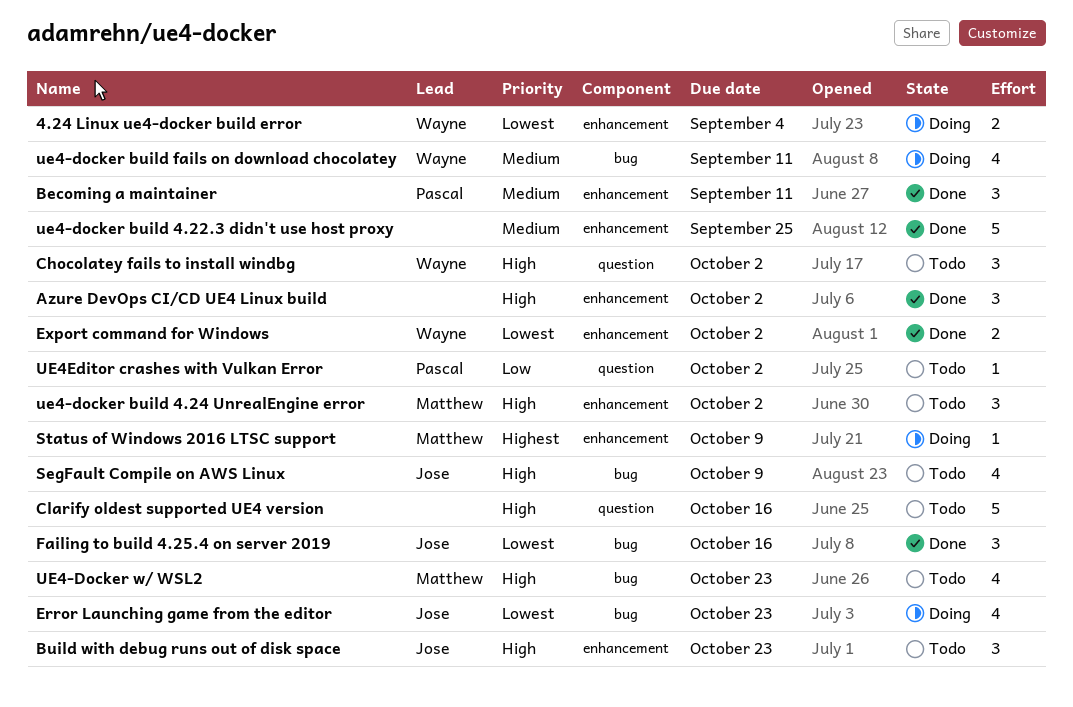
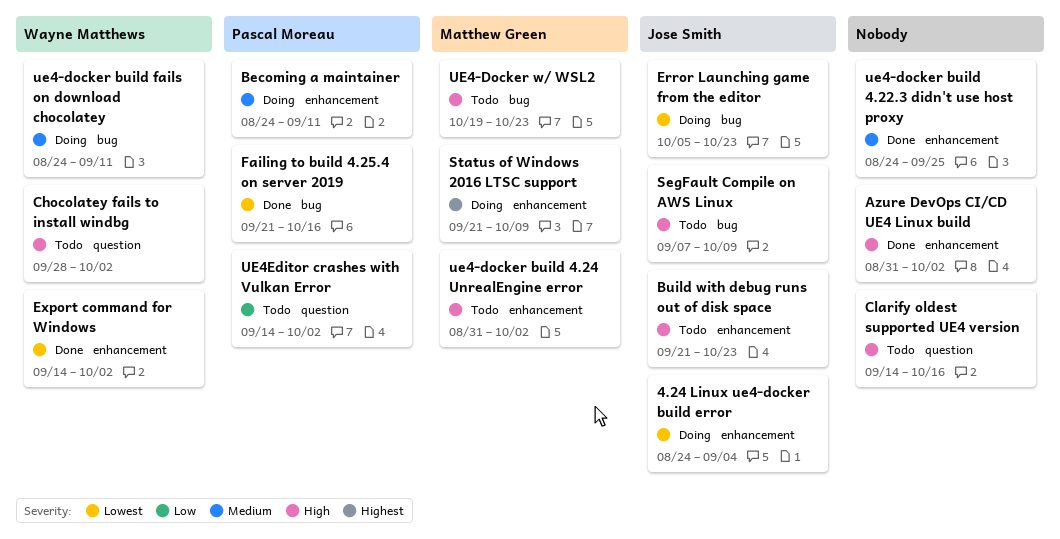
4.24 Linux ue4-docker build error, owner: Wayne Matthews -> Jose Smith
Becoming a maintainer, status: Done -> Doing
Failing to build 4.25.4 on server 2019, owner: Jose Smith -> Pascal Moreau

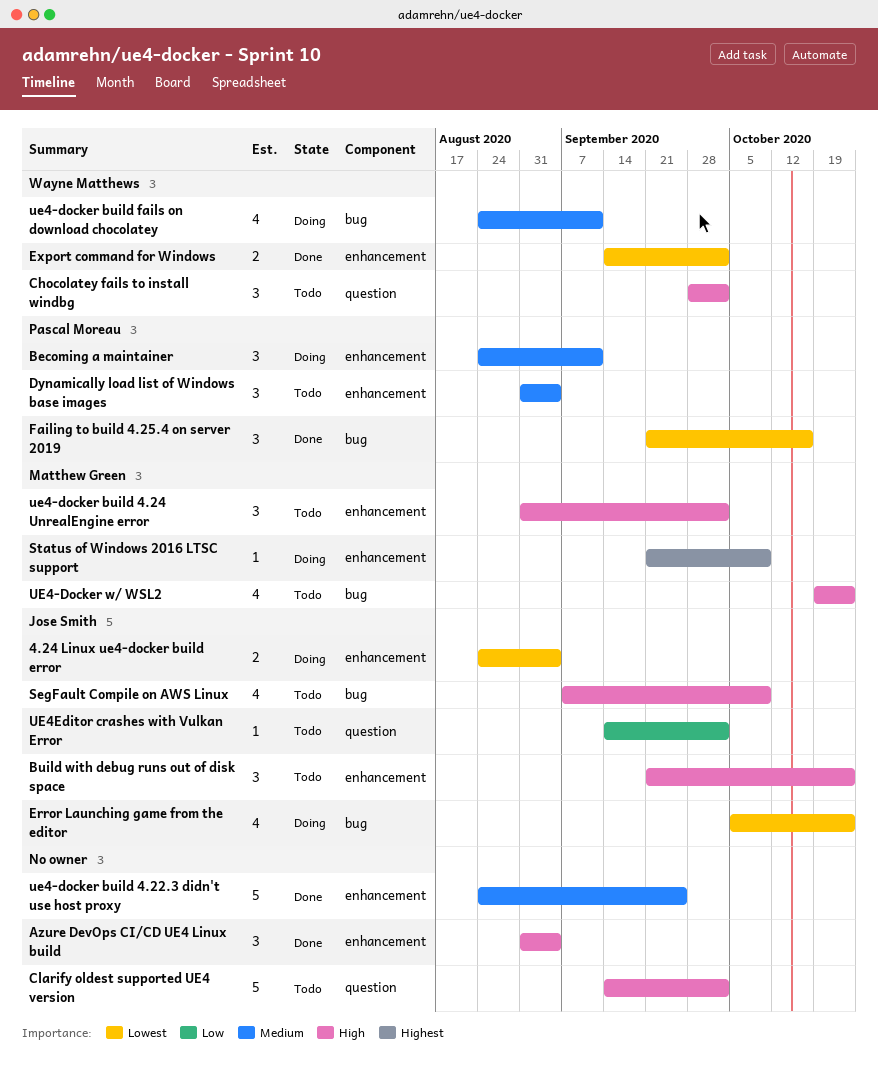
Azure DevOps CI/CD UE4 Linux build, due: Oct 2 -> Sep 4
Clarify oldest supported UE4 version, due: Oct 16 -> Oct 2
Dynamically load list of Windows base images: none -> present
UE4Editor crashes with Vulkan Error, owner: Pascal Moreau -> Jose Smith

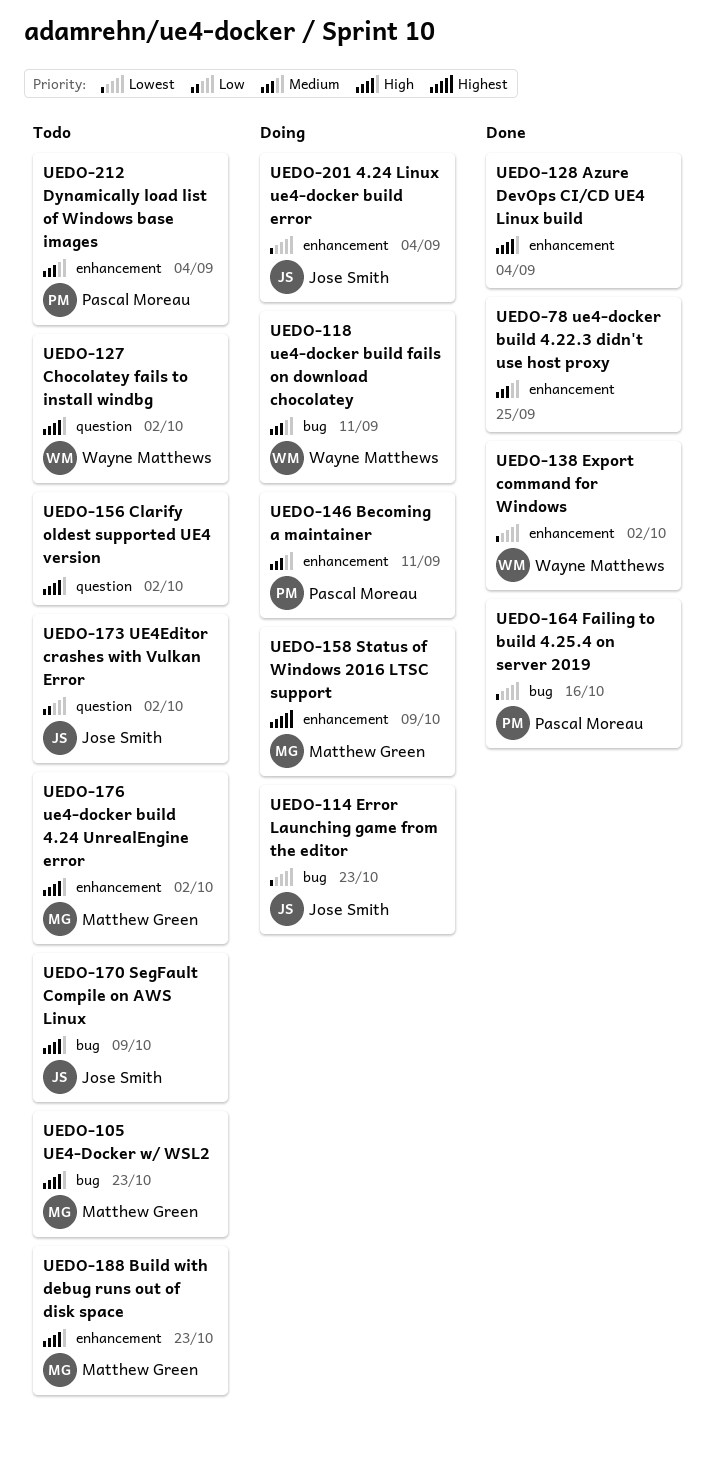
Build with debug runs out of disk space, owner: Jose Smith -> Matthew Green

